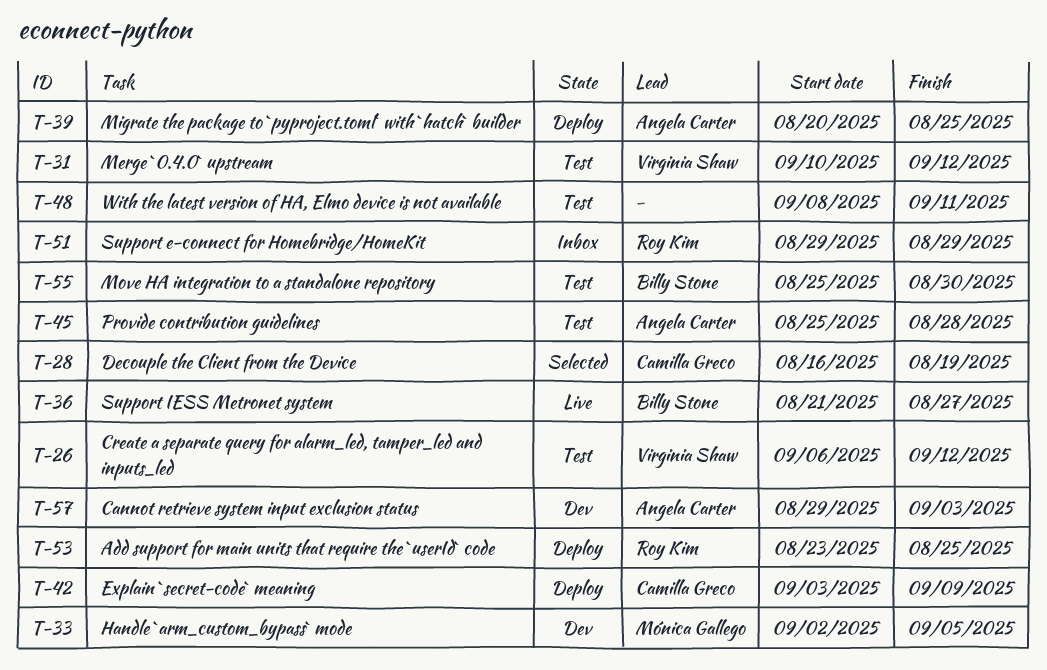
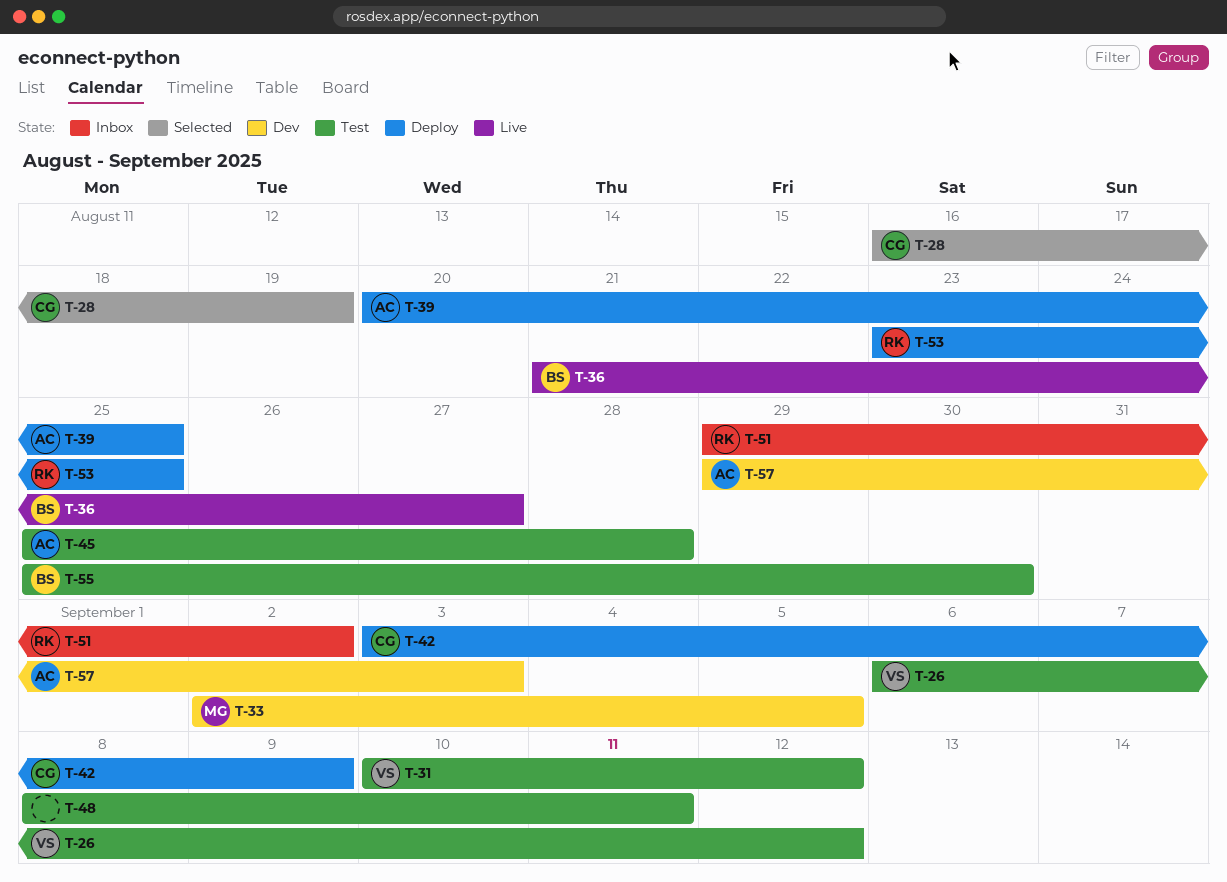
T-51, due: Aug 29 -> Sep 2

